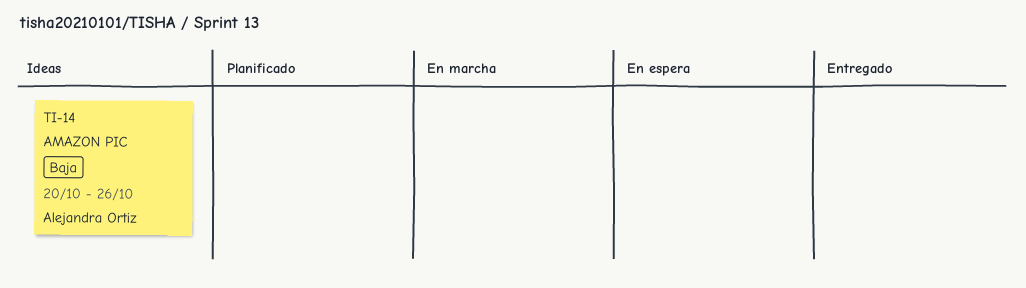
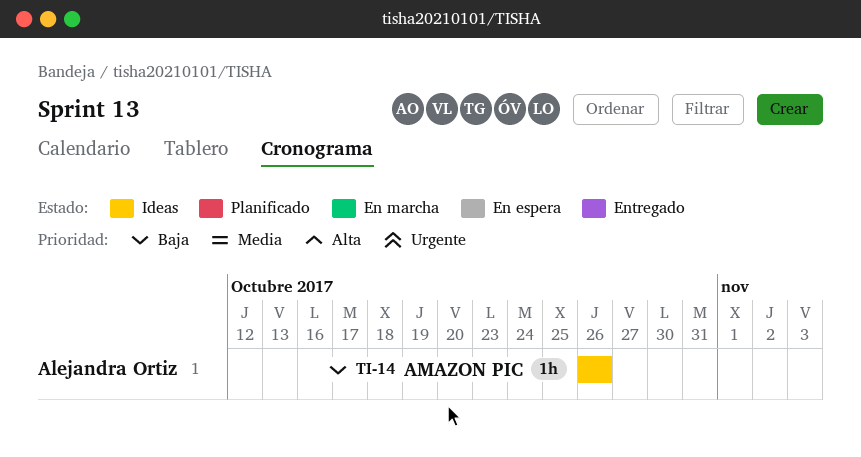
TI-14, start: Oct 20 -> Oct 26

